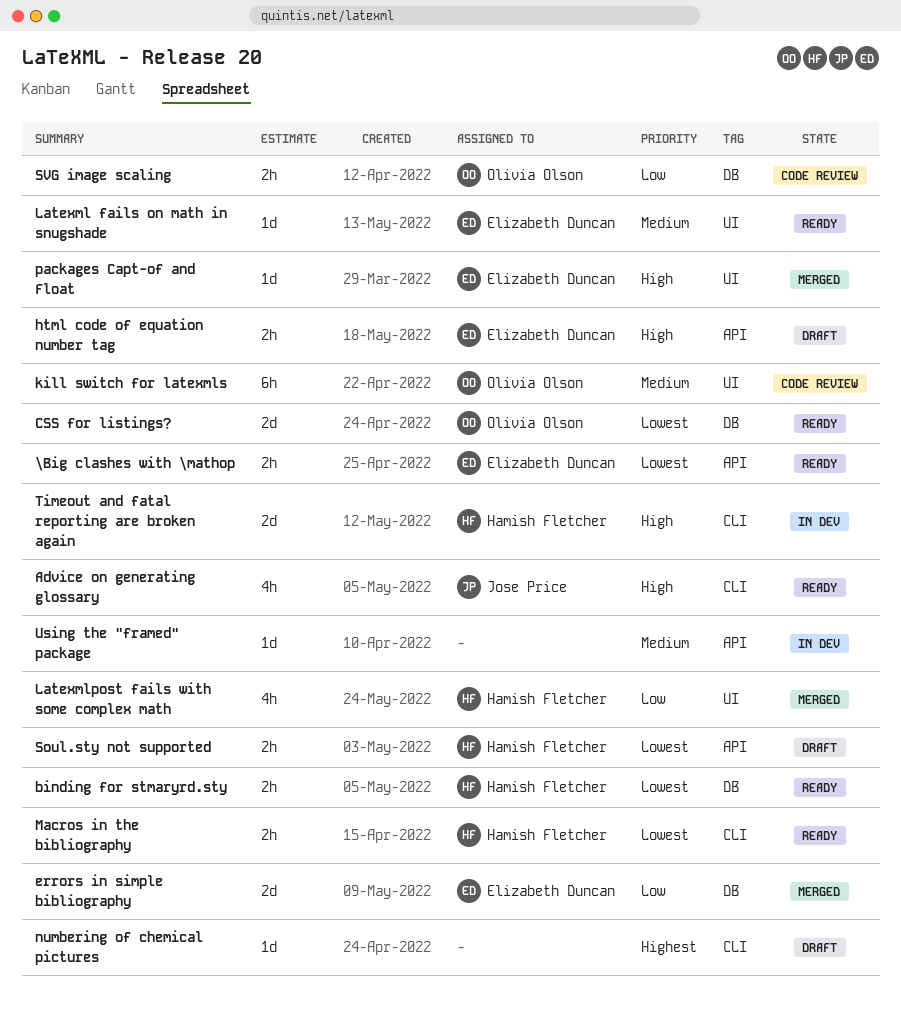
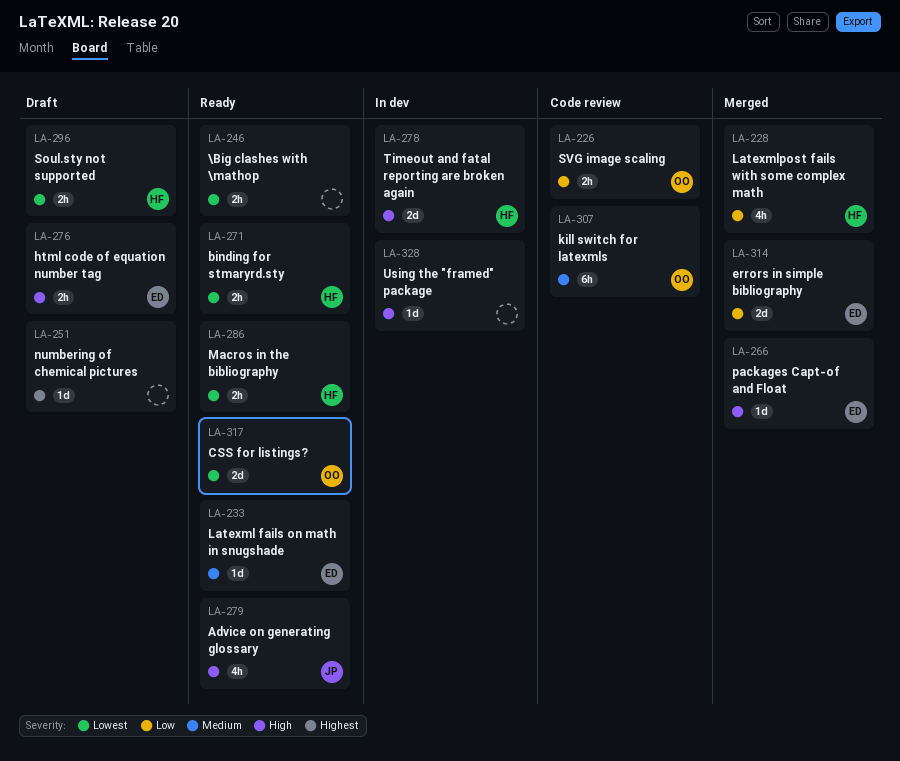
\Big clashes with \mathop, owner: Elizabeth Duncan -> none
Using the "framed" package, priority: Medium -> High

